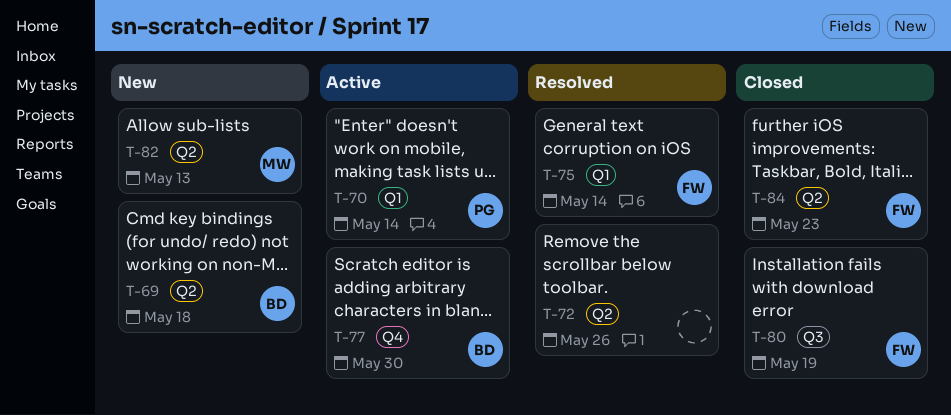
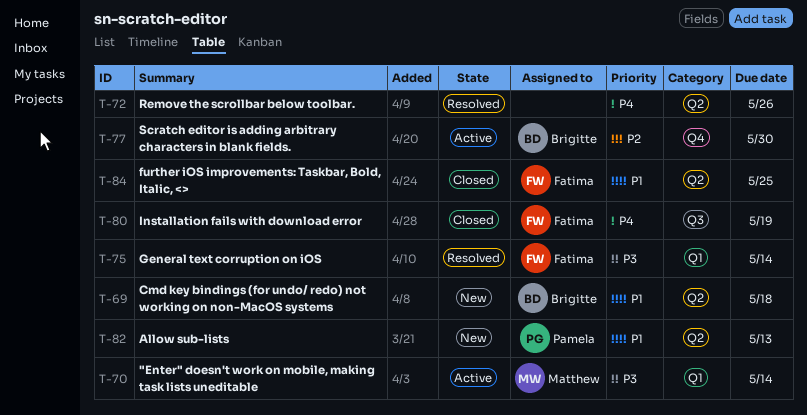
T-70, owner: Pamela -> Matthew
T-82, owner: Matthew -> Pamela
T-84, due: May 23 -> May 25

